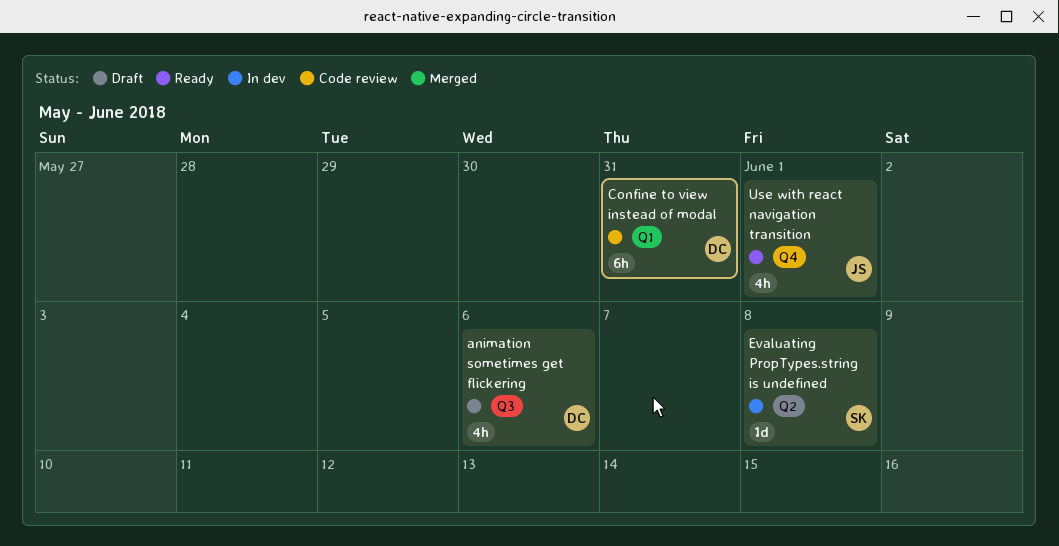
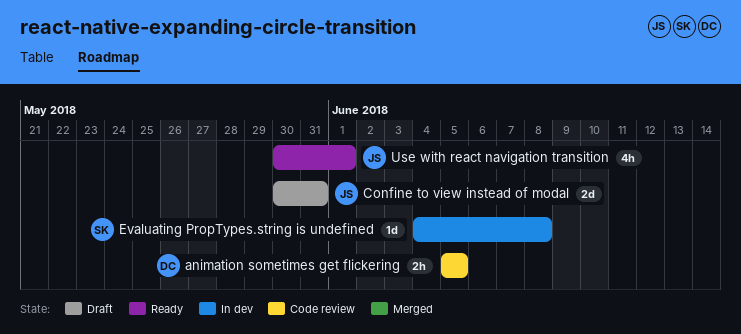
animation sometimes get flickering, status: Draft -> Code review
animation sometimes get flickering, estimate: 4h -> 2h
animation sometimes get flickering, due: Jun 6 -> Jun 5
Confine to view instead of modal, status: Code review -> Draft
Confine to view instead of modal, owner: DC -> JS
Confine to view instead of modal, estimate: 6h -> 2d

